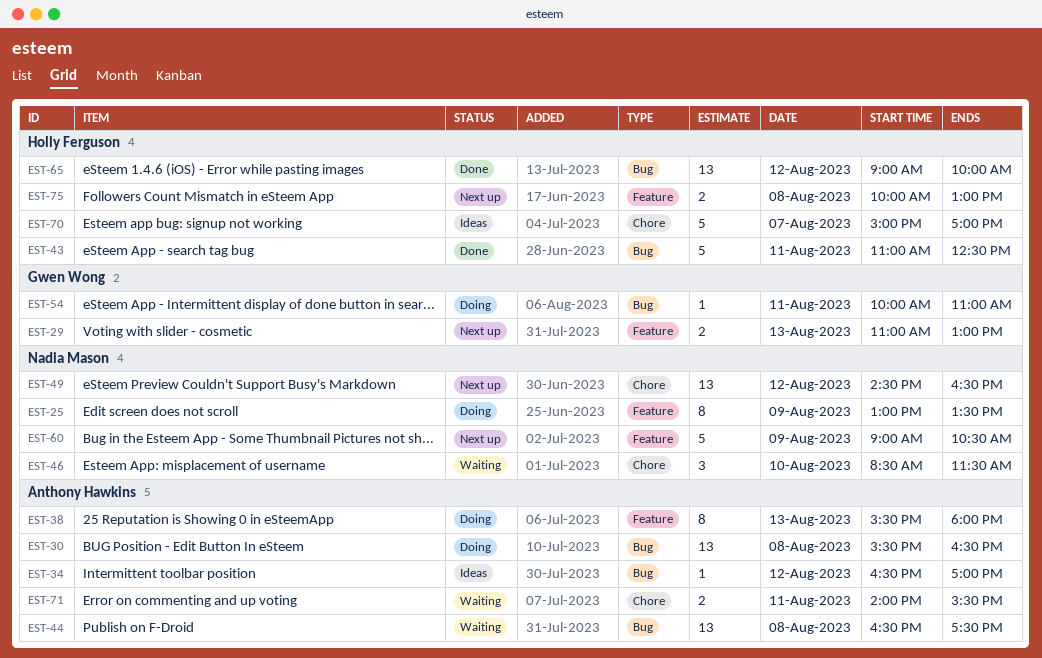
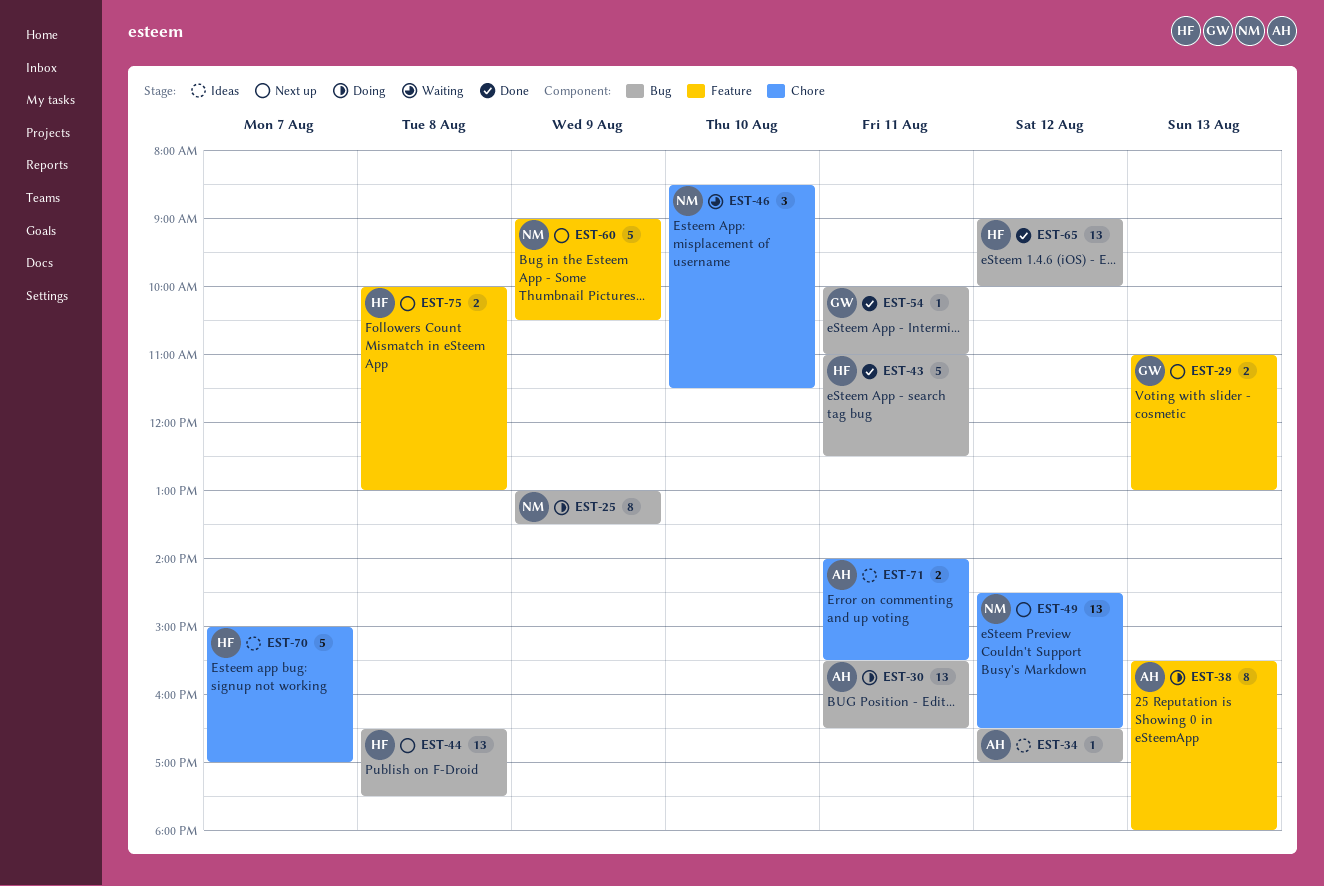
EST-25, label: Feature -> Bug
EST-30, day: Aug 8 -> Aug 11
EST-44, status: Waiting -> Next up
EST-44, owner: Anthony Hawkins -> Holly Ferguson
EST-54, status: Doing -> Done
EST-71, status: Waiting -> Ideas

